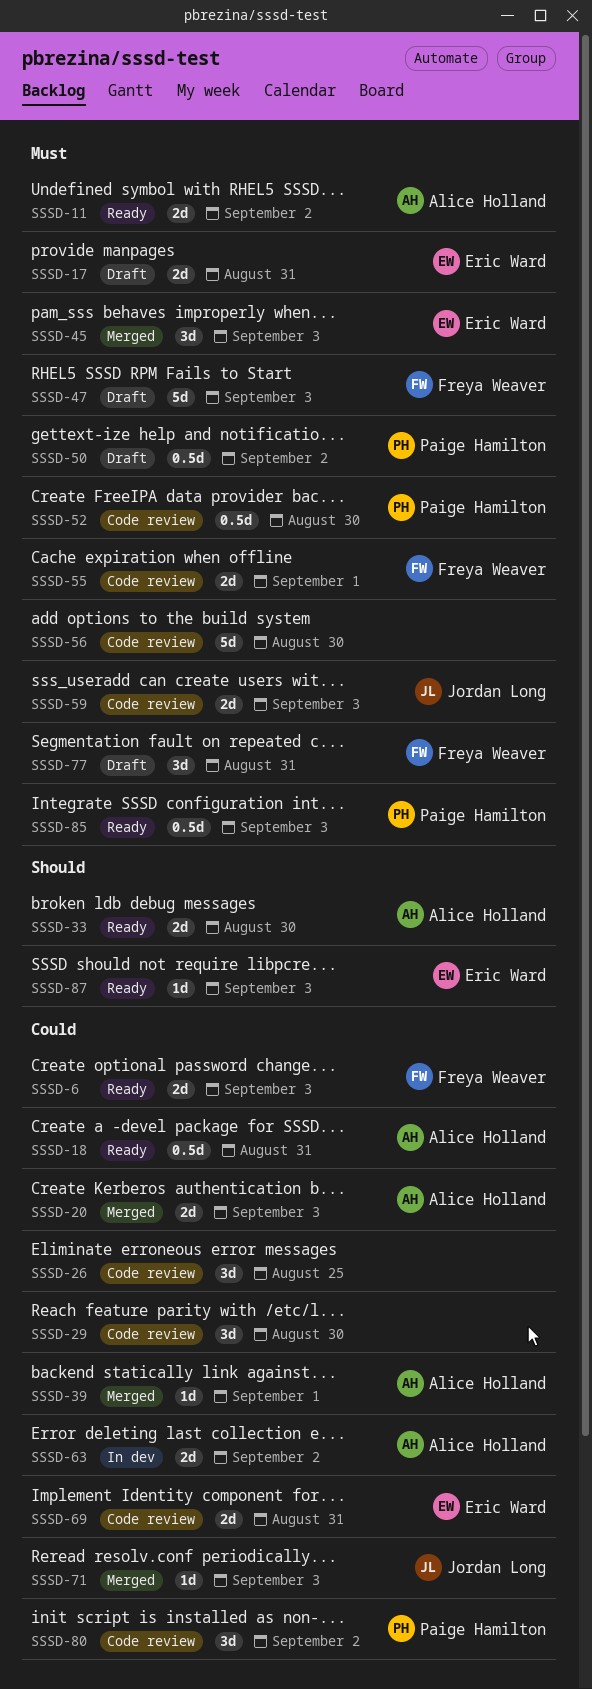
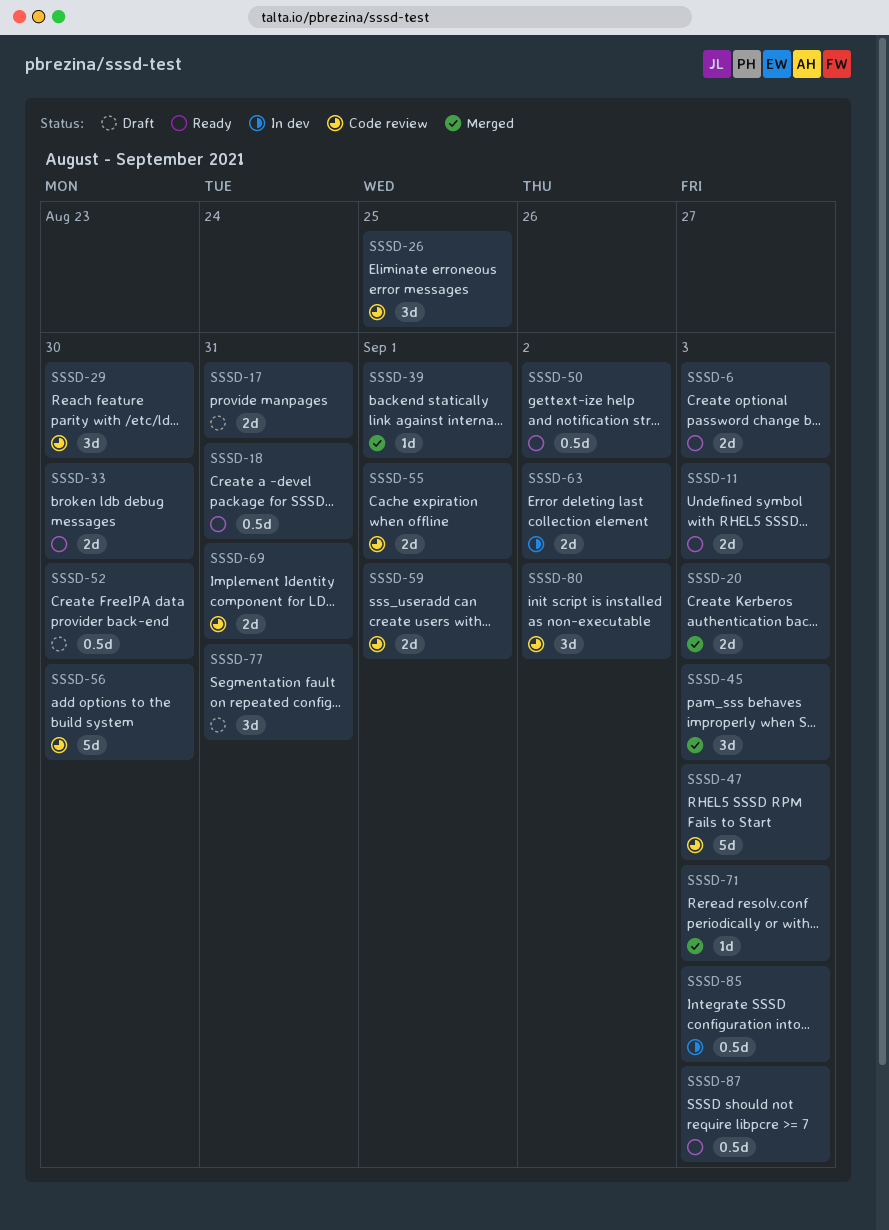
SSSD-11, due: Sep 2 -> Sep 3
SSSD-47, status: Draft -> Code review
SSSD-50, status: Draft -> Ready
SSSD-52, status: Code review -> Draft
SSSD-59, due: Sep 3 -> Sep 1
SSSD-85, status: Ready -> In dev
SSSD-87, estimate: 1d -> 0.5d

